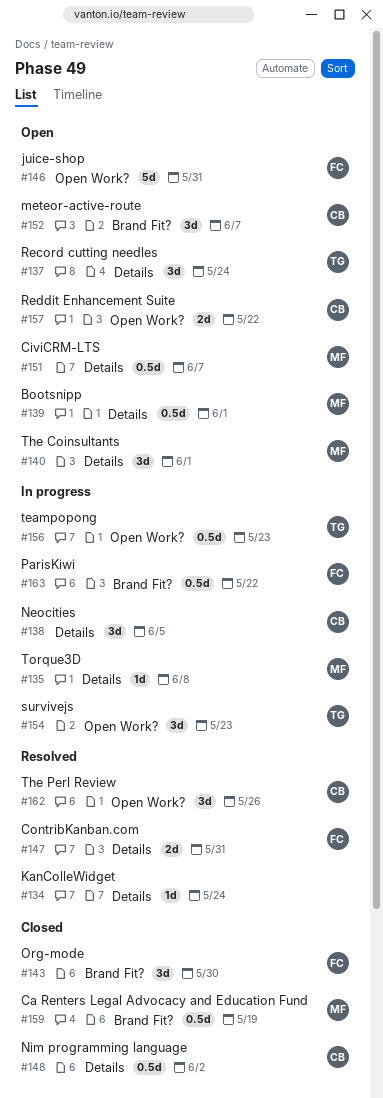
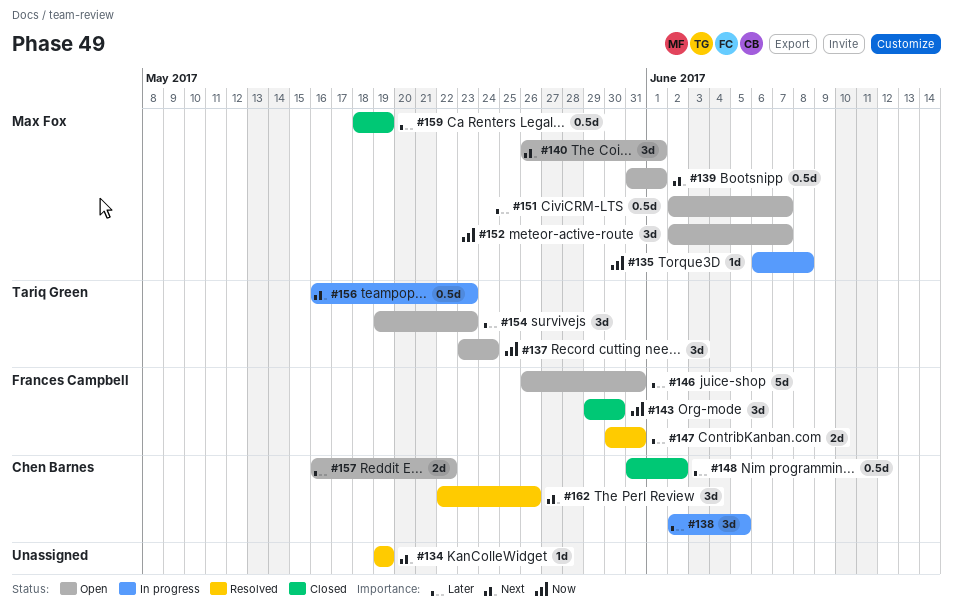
#134, due: May 24 -> May 19
#152, owner: Chen Barnes -> Max Fox
#154, status: In progress -> Open
#163: present -> none

